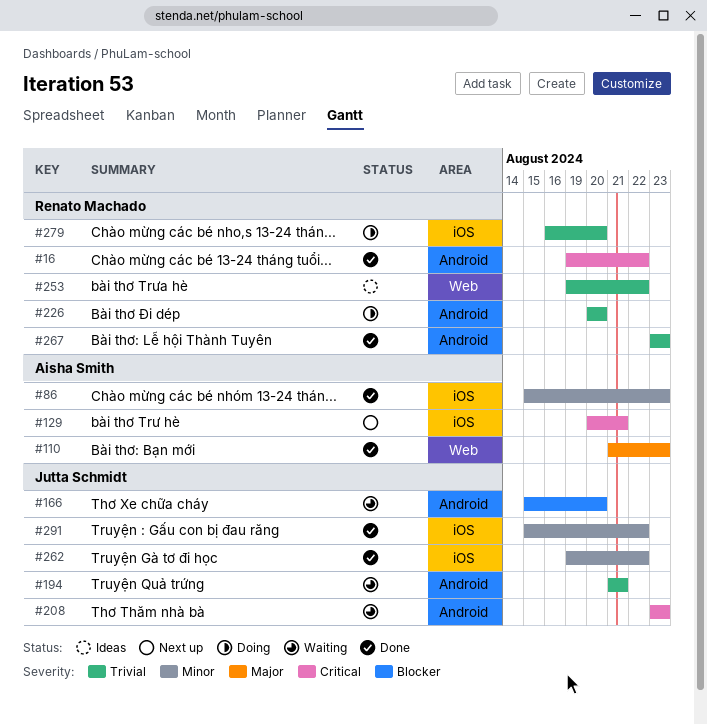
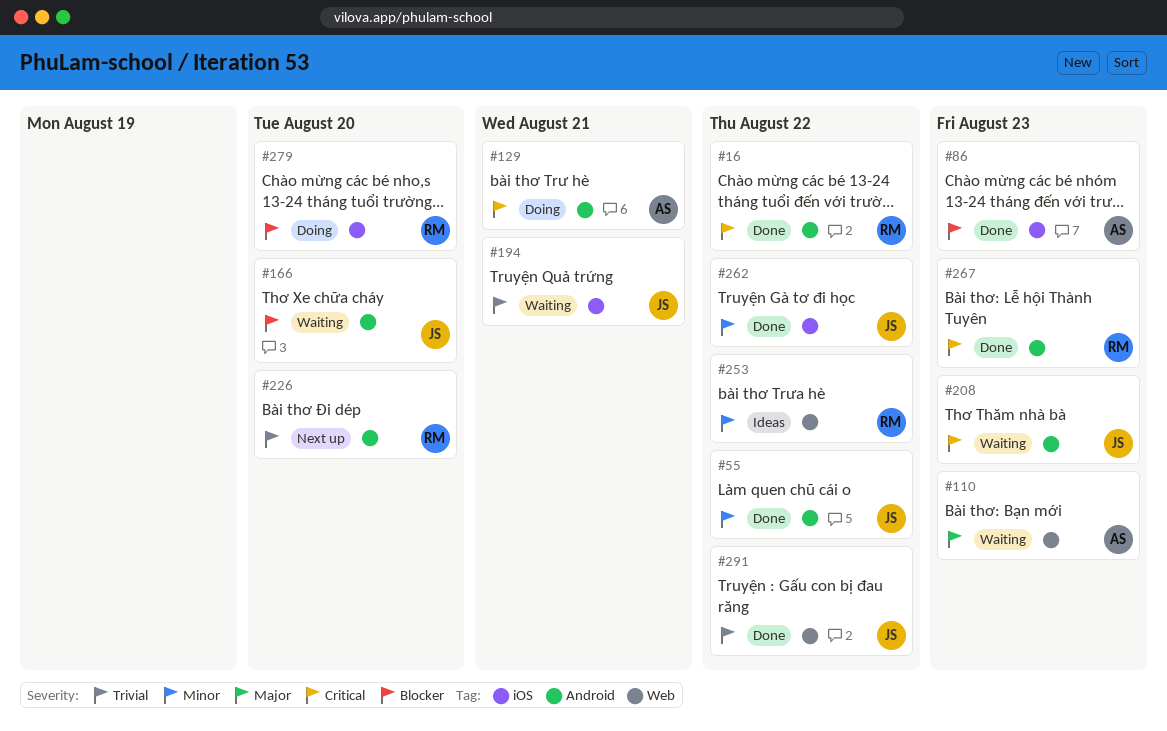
#55: none -> present
#86, priority: Minor -> Blocker
#110, status: Done -> Waiting
#129, status: Next up -> Doing
#129, label: iOS -> Android
#194, label: Android -> iOS
#226, status: Doing -> Next up
#253, priority: Trivial -> Minor
#267, priority: Trivial -> Critical
#279, priority: Trivial -> Blocker
#291, priority: Minor -> Trivial
#291, label: iOS -> Web

